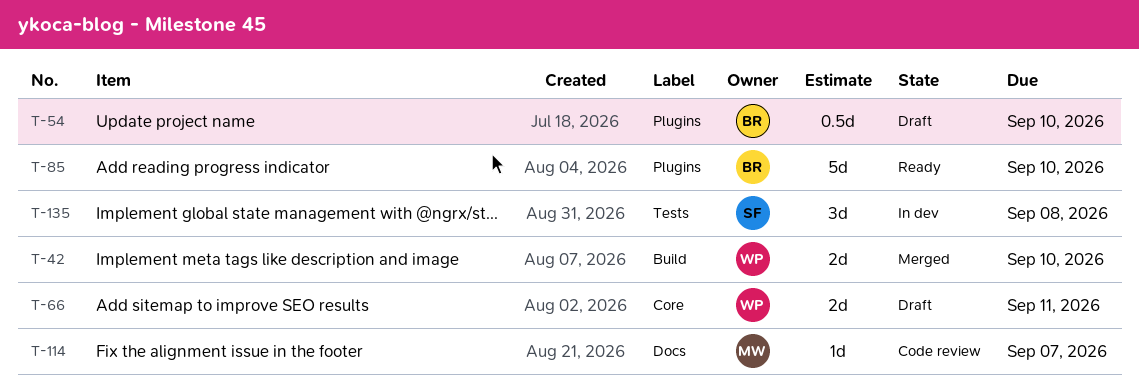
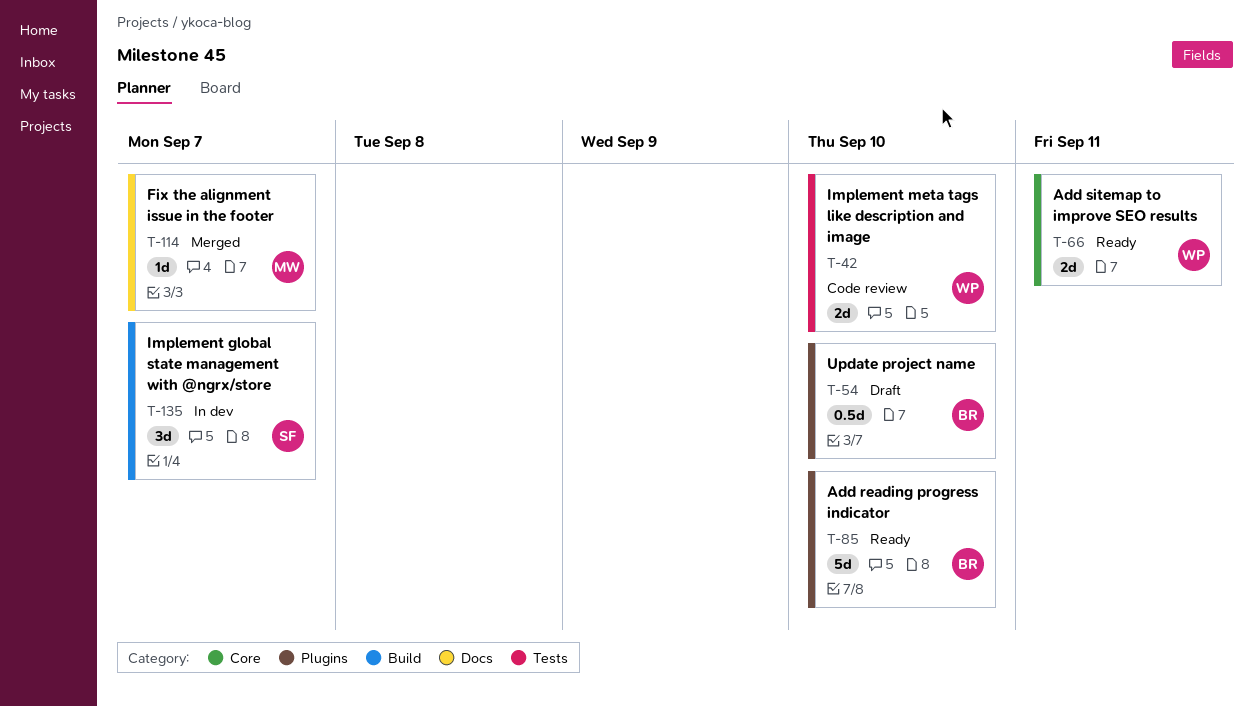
T-42, status: Merged -> Code review
T-42, label: Build -> Tests
T-66, status: Draft -> Ready
T-114, status: Code review -> Merged
T-135, label: Tests -> Build
T-135, due: Sep 8 -> Sep 7

